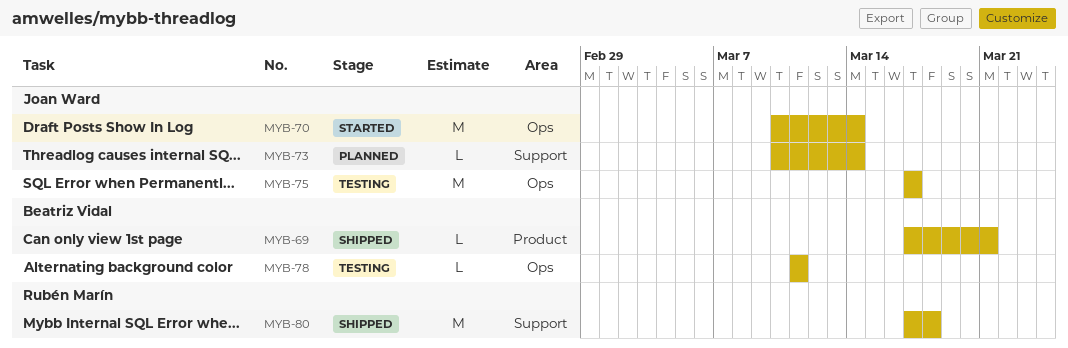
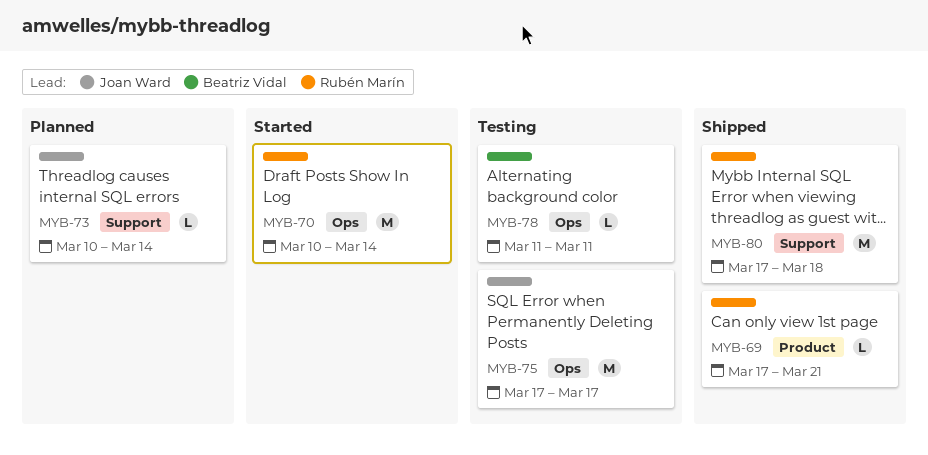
MYB-69, owner: Beatriz Vidal -> Rubén Marín
MYB-70, owner: Joan Ward -> Rubén Marín

